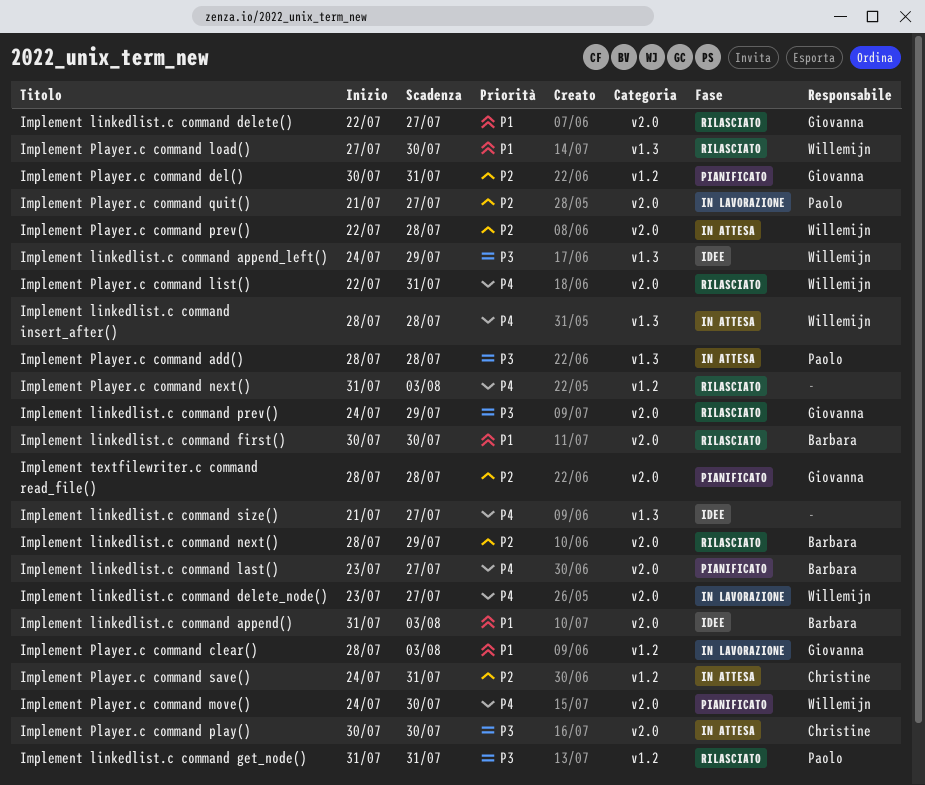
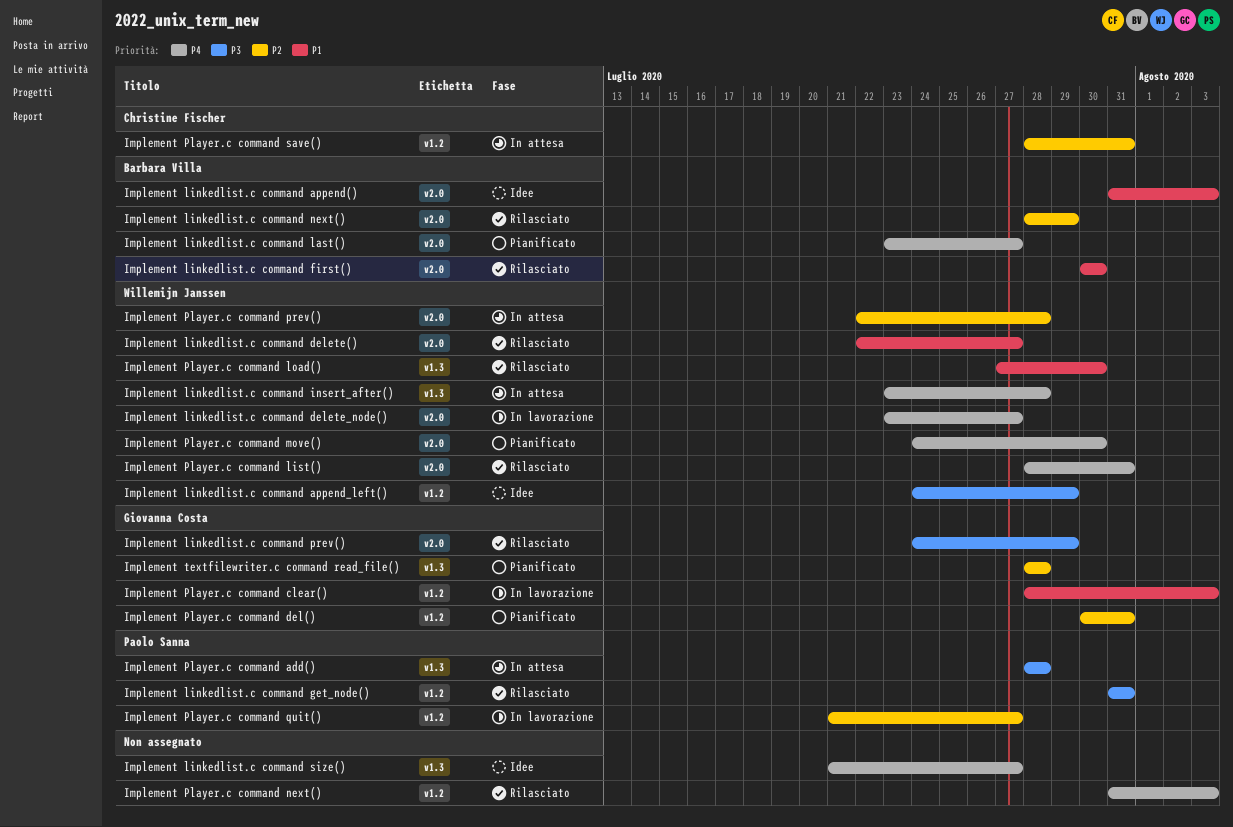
Implement linkedlist.c command append_left(), label: v1.3 -> v1.2
Implement linkedlist.c command delete(), owner: Giovanna Costa -> Willemijn Janssen
Implement linkedlist.c command insert_after(), start: Jul 28 -> Jul 23
Implement Player.c command list(), start: Jul 22 -> Jul 28
Implement Player.c command play(): present -> none
Implement Player.c command quit(), label: v2.0 -> v1.2
Implement Player.c command save(), start: Jul 24 -> Jul 28
Implement textfilewriter.c command read_file(), label: v2.0 -> v1.3

